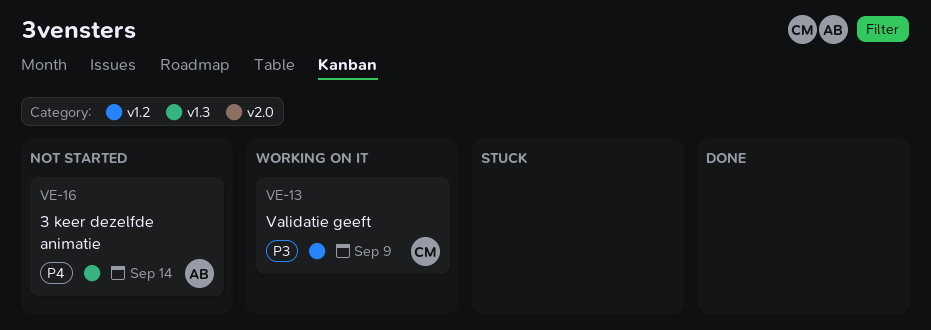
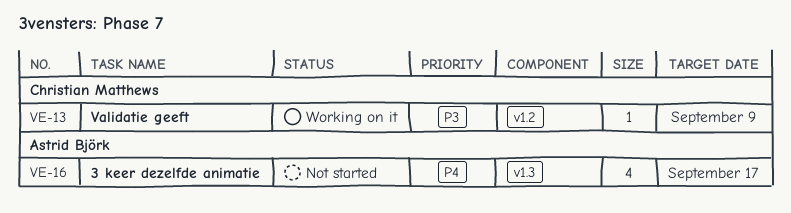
VE-16, due: Sep 14 -> Sep 17

